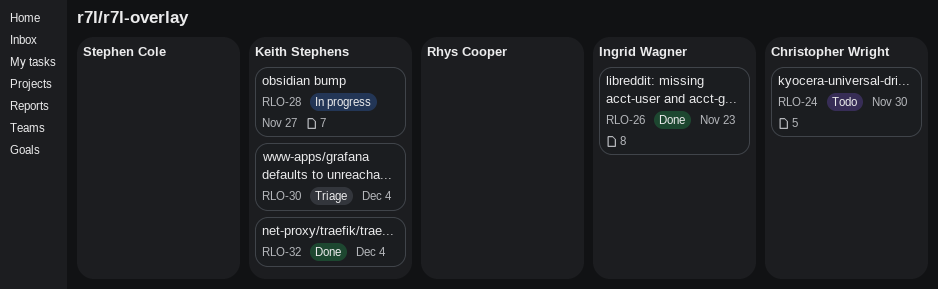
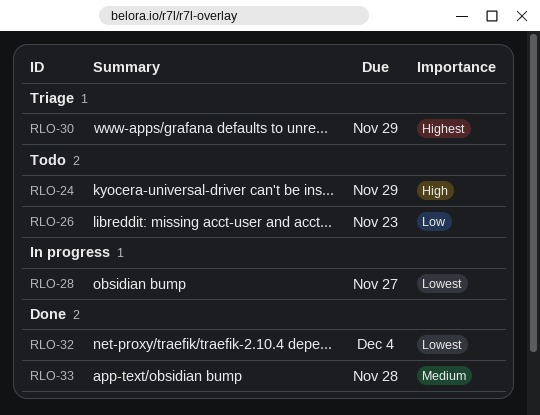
RLO-24, due: Nov 30 -> Nov 29
RLO-26, status: Done -> Todo
RLO-30, due: Dec 4 -> Nov 29
RLO-33: none -> present

